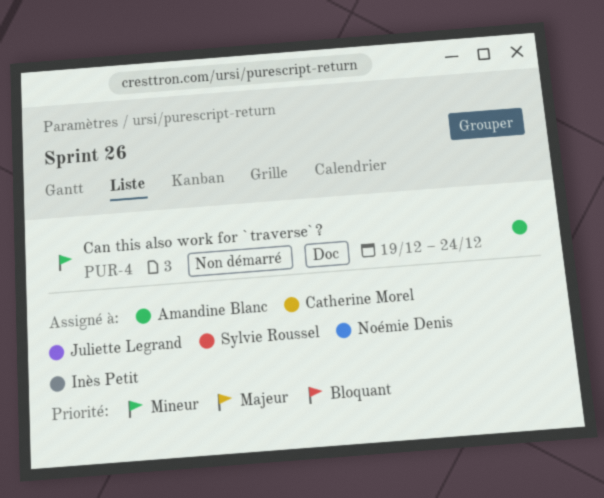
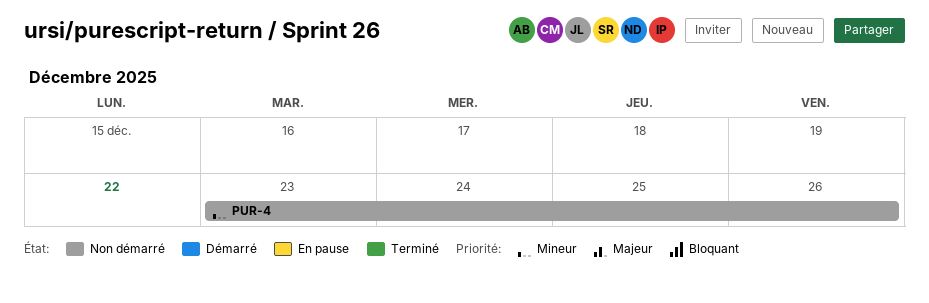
PUR-4, start: Dec 19 -> Dec 23
PUR-4, due: Dec 24 -> Dec 26

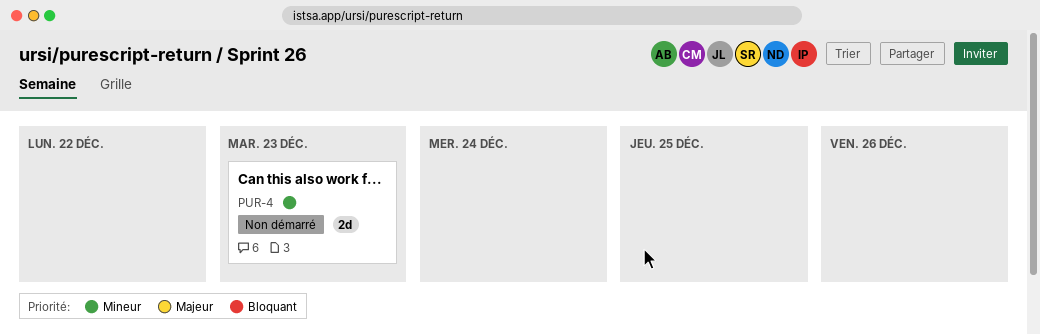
PUR-4, due: Dec 26 -> Dec 23

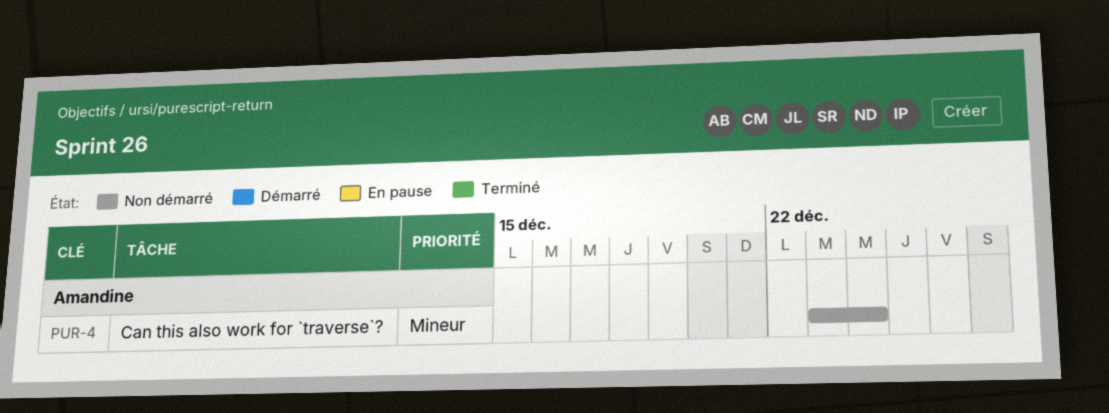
PUR-4, due: Dec 23 -> Dec 24

